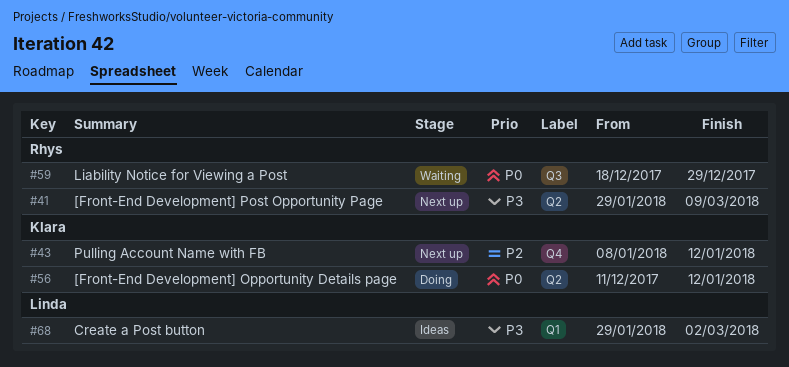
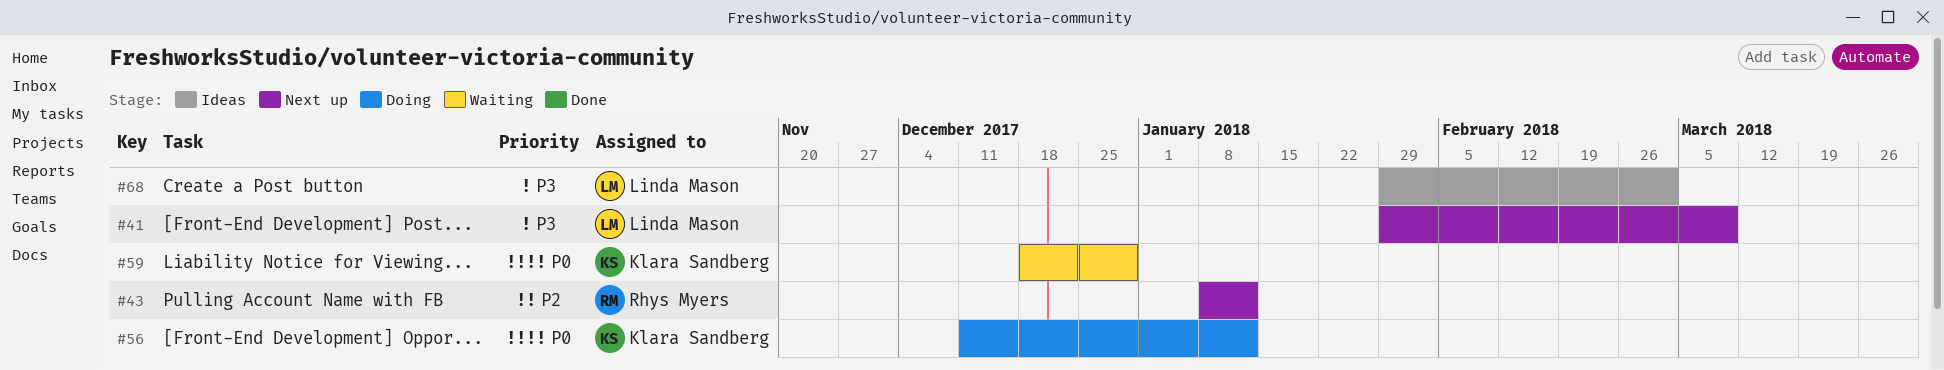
#41, owner: Rhys Myers -> Linda Mason
#43, owner: Klara Sandberg -> Rhys Myers
#59, owner: Rhys Myers -> Klara Sandberg

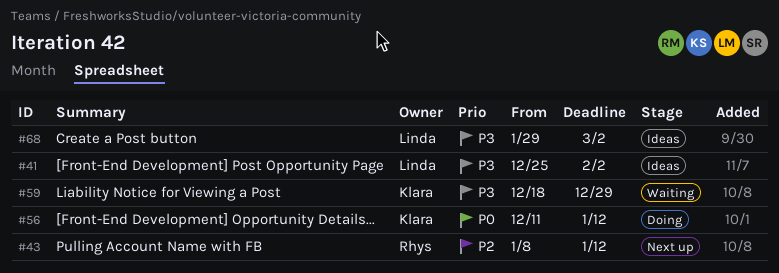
#41, status: Next up -> Ideas
#41, start: Jan 29 -> Dec 25
#41, due: Mar 9 -> Feb 2
#59, priority: P0 -> P3

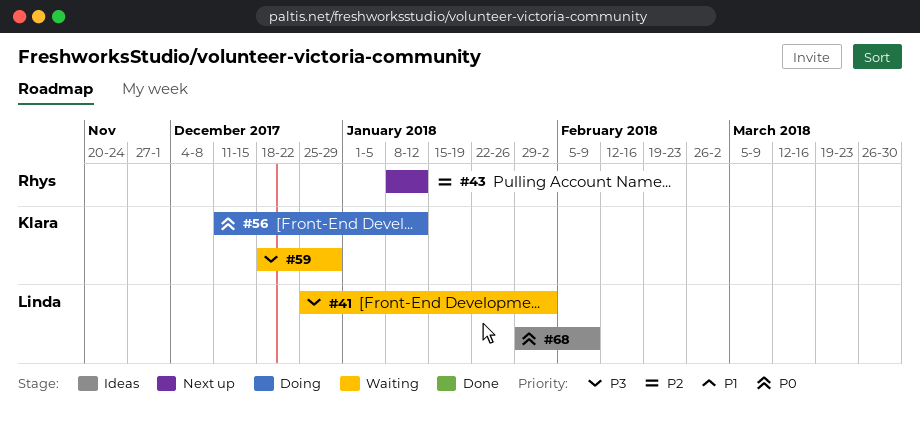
#41, status: Ideas -> Waiting
#68, priority: P3 -> P0
#68, due: Mar 2 -> Feb 9

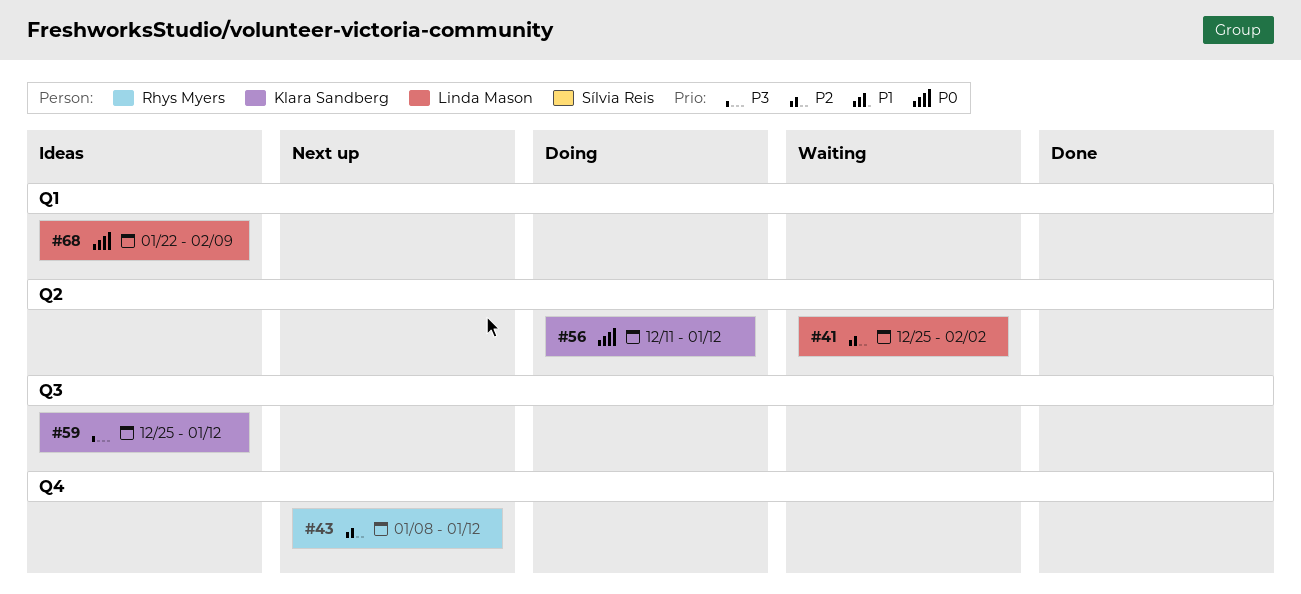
#41, priority: P3 -> P2
#59, status: Waiting -> Ideas
#59, start: Dec 18 -> Dec 25
#59, due: Dec 29 -> Jan 12
#68, start: Jan 29 -> Jan 22

